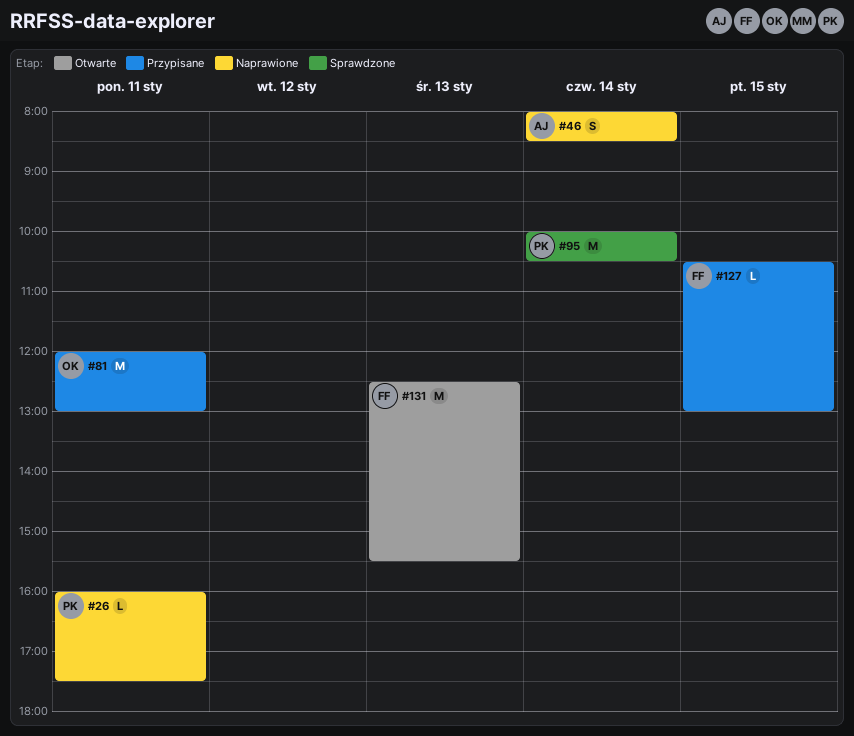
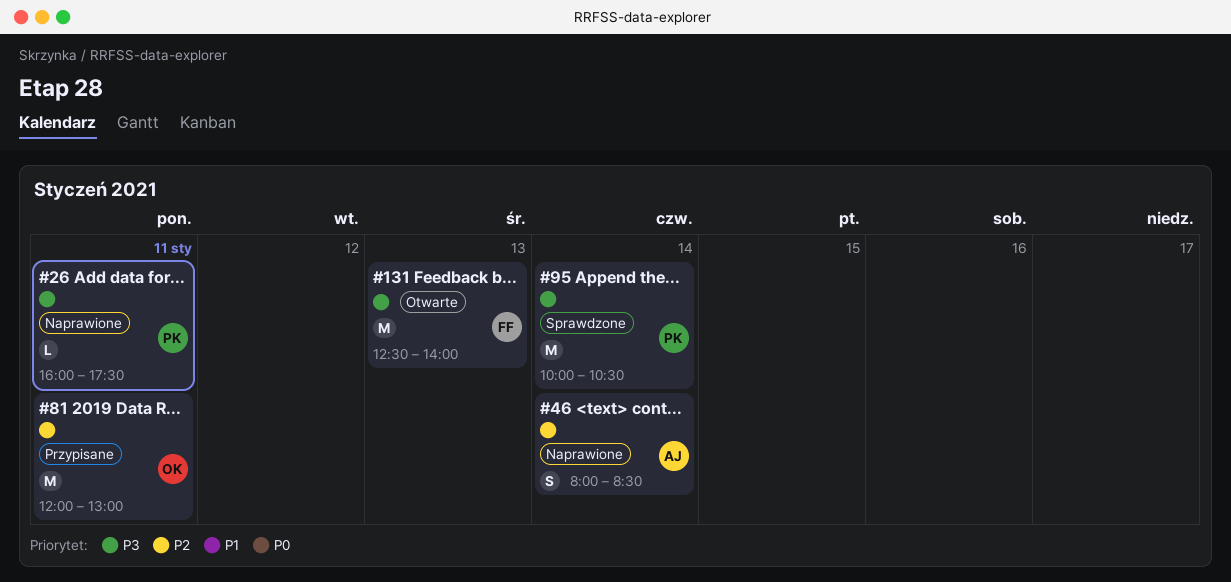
#127: present -> none
#131, ends: 15:30 -> 14:00

